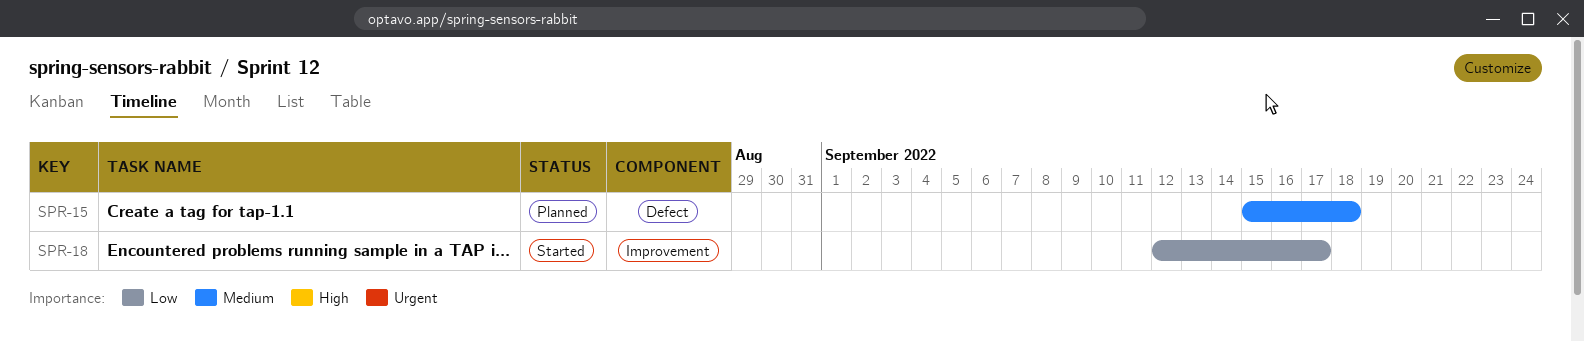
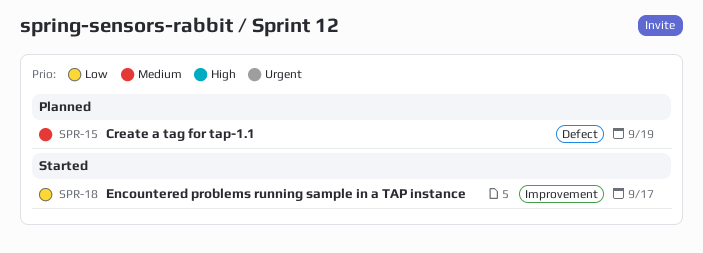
SPR-15, due: Sep 18 -> Sep 19

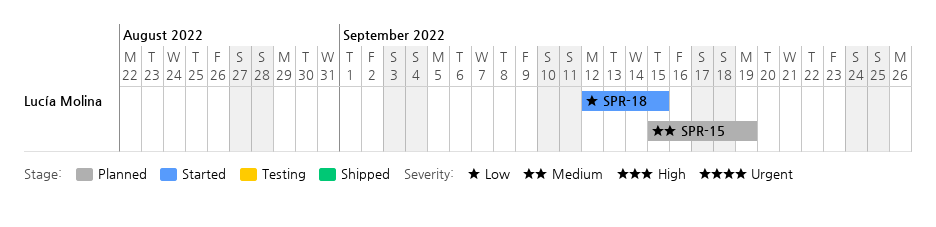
SPR-18, due: Sep 17 -> Sep 15

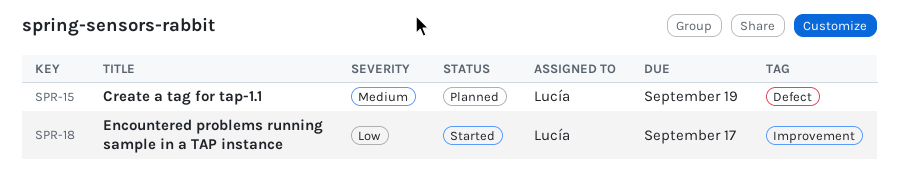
SPR-18, due: Sep 15 -> Sep 17

